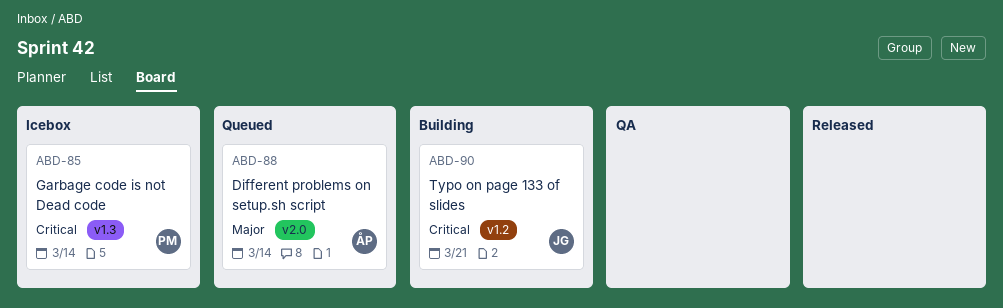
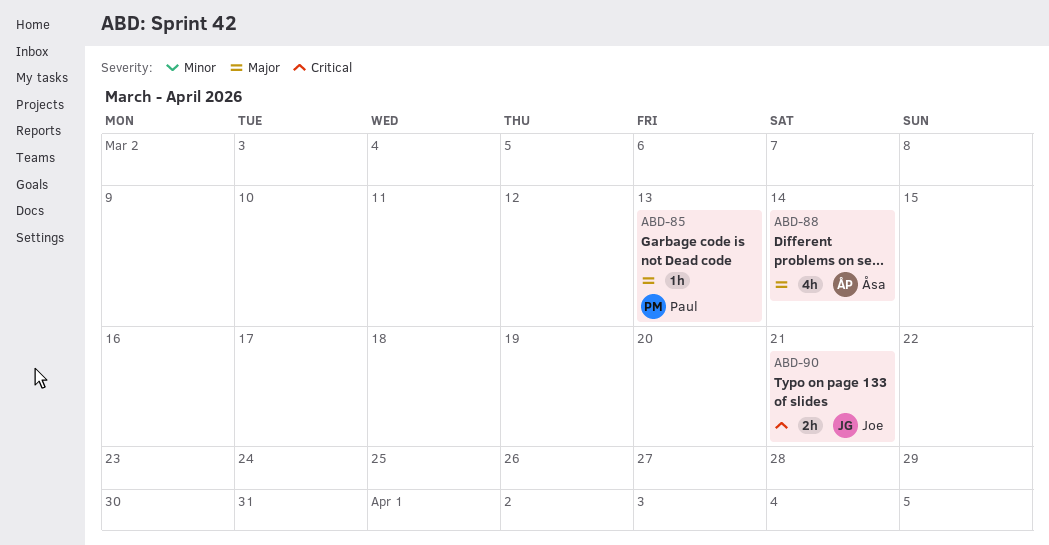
ABD-85, priority: Critical -> Major
ABD-85, due: Mar 14 -> Mar 13

